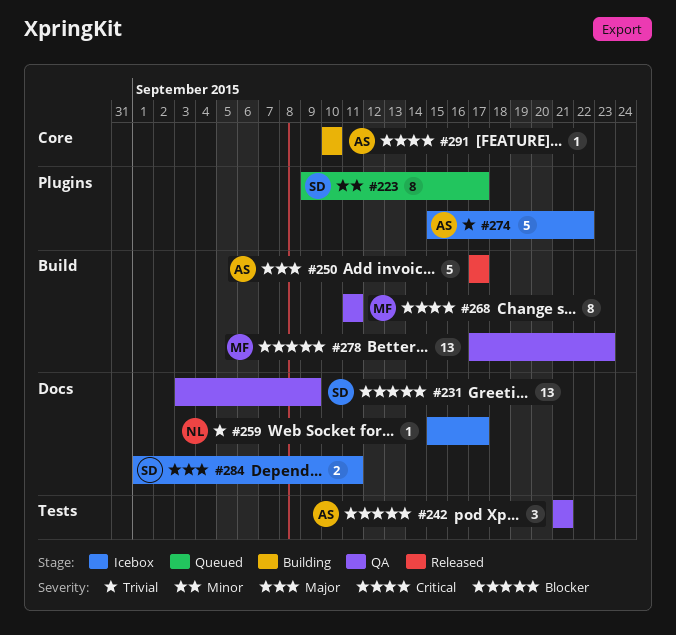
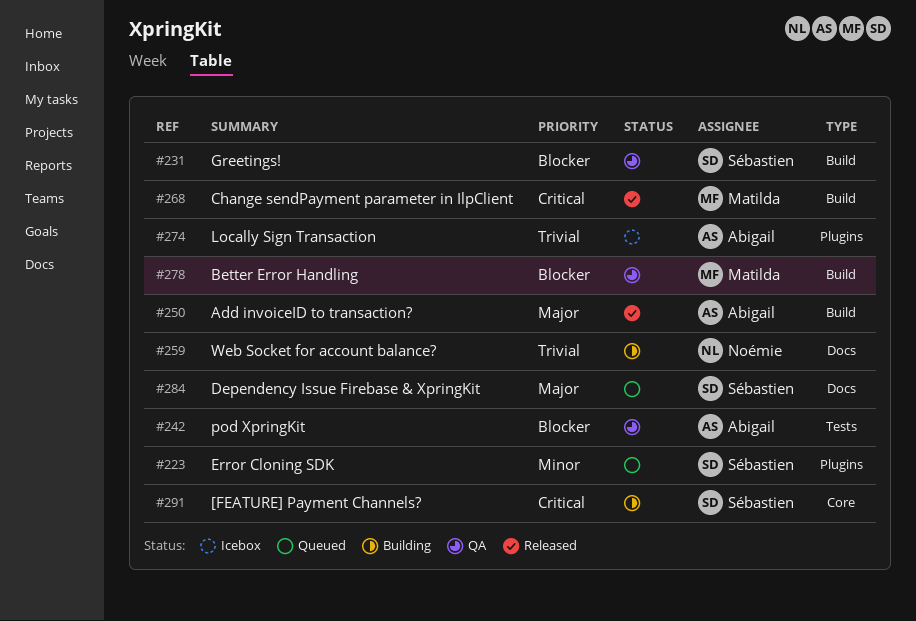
#231, label: Docs -> Build
#259, status: Icebox -> Building
#268, status: QA -> Released
#284, status: Icebox -> Queued
#291, owner: Abigail -> Sébastien

